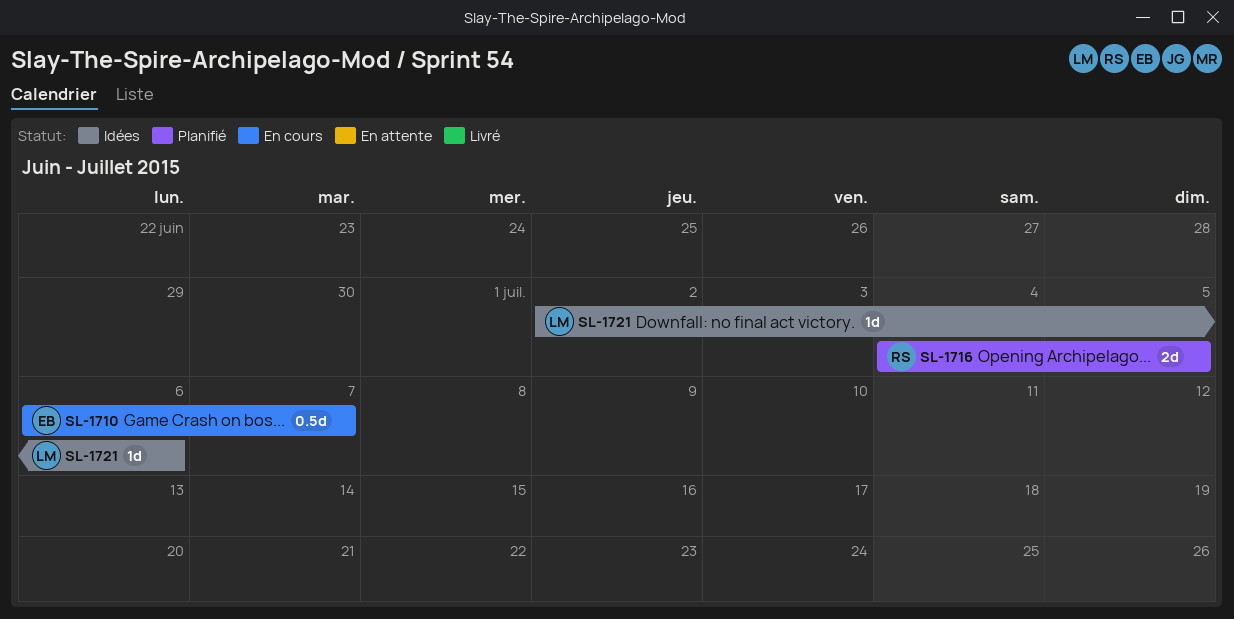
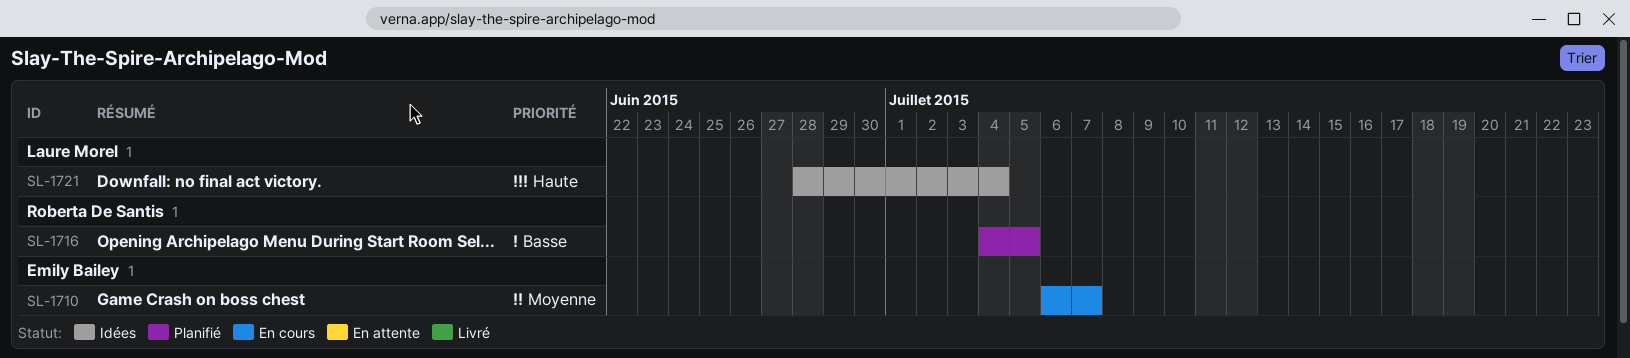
SL-1721, start: Jul 2 -> Jun 28
SL-1721, due: Jul 6 -> Jul 4

